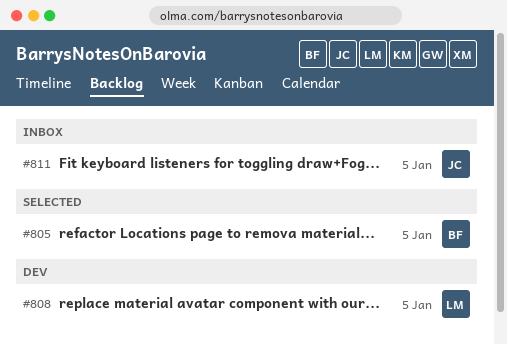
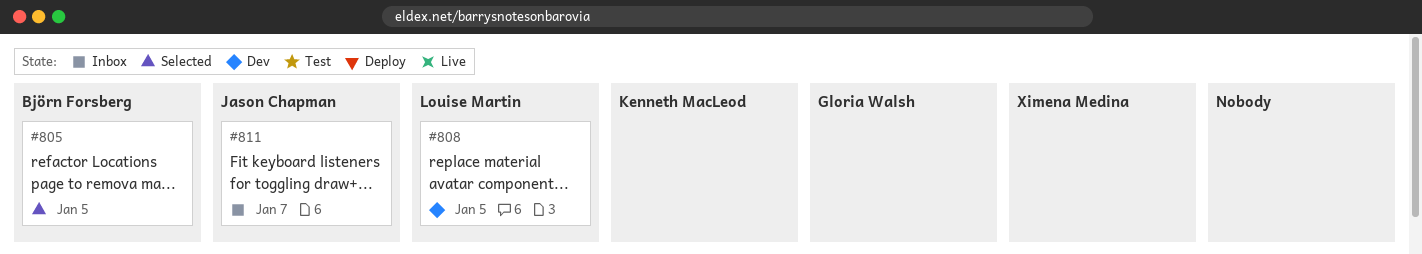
#811, due: Jan 5 -> Jan 7

